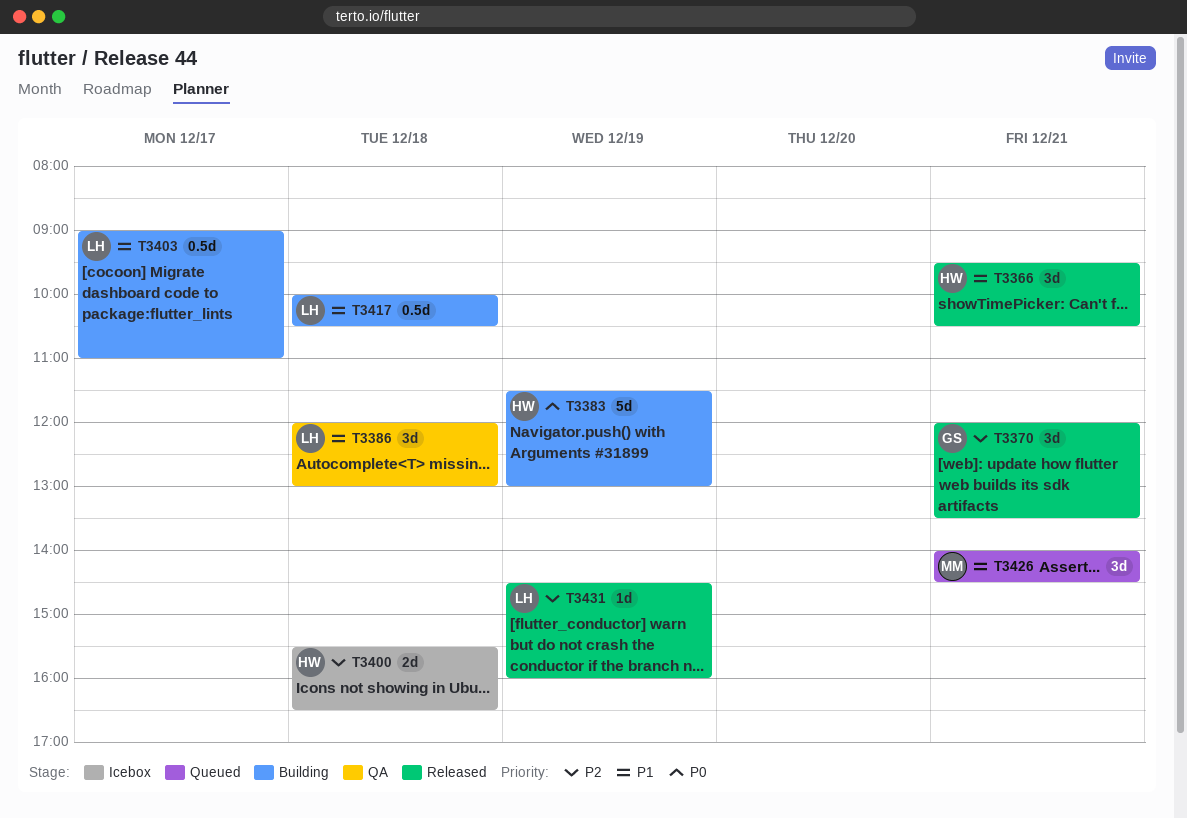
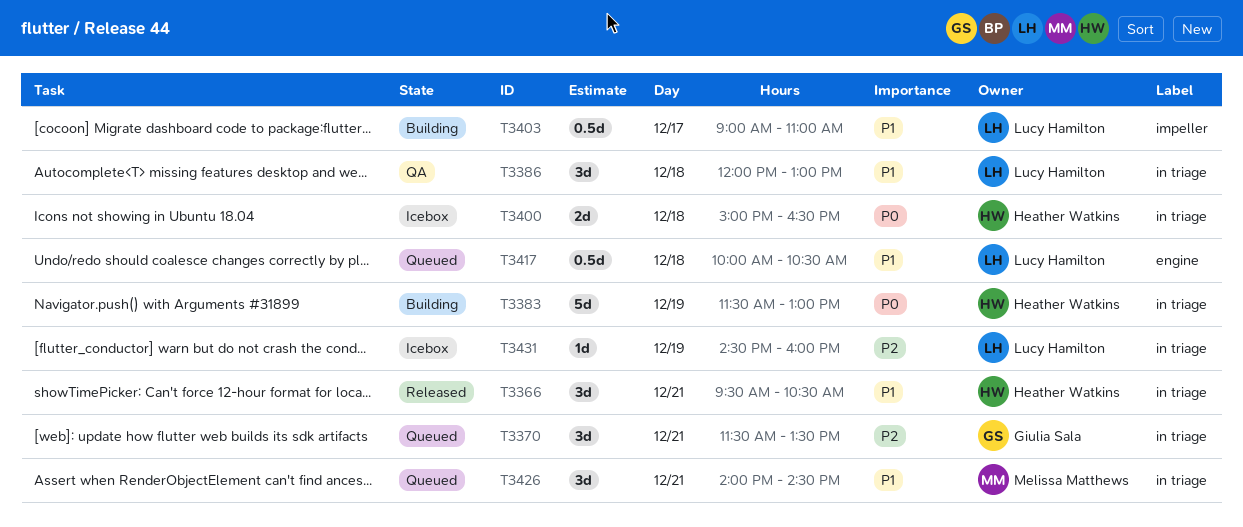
T3370, status: Released -> Queued
T3370, begins: 12:00 -> 11:30
T3400, priority: P2 -> P0
T3400, begins: 15:30 -> 15:00
T3417, status: Building -> Queued
T3431, status: Released -> Icebox

